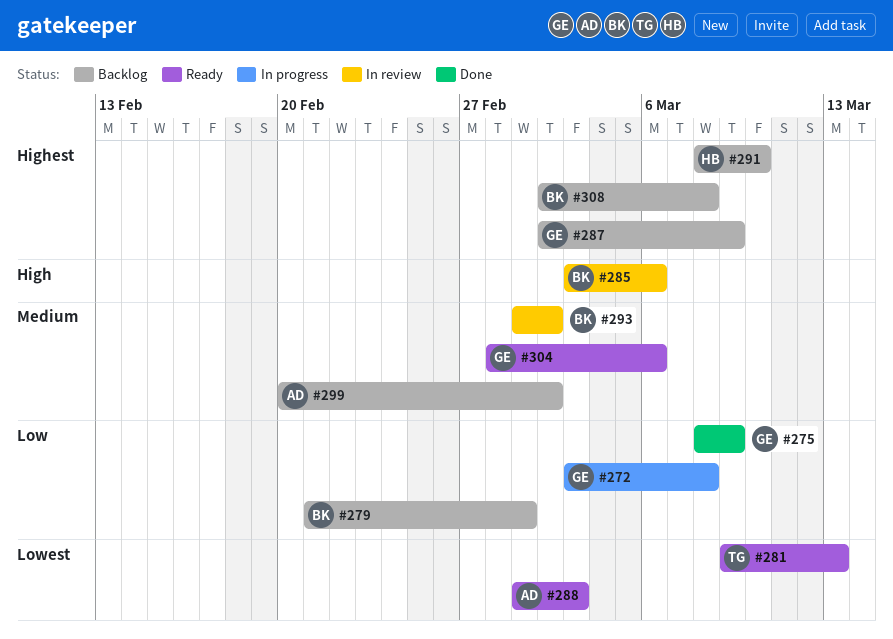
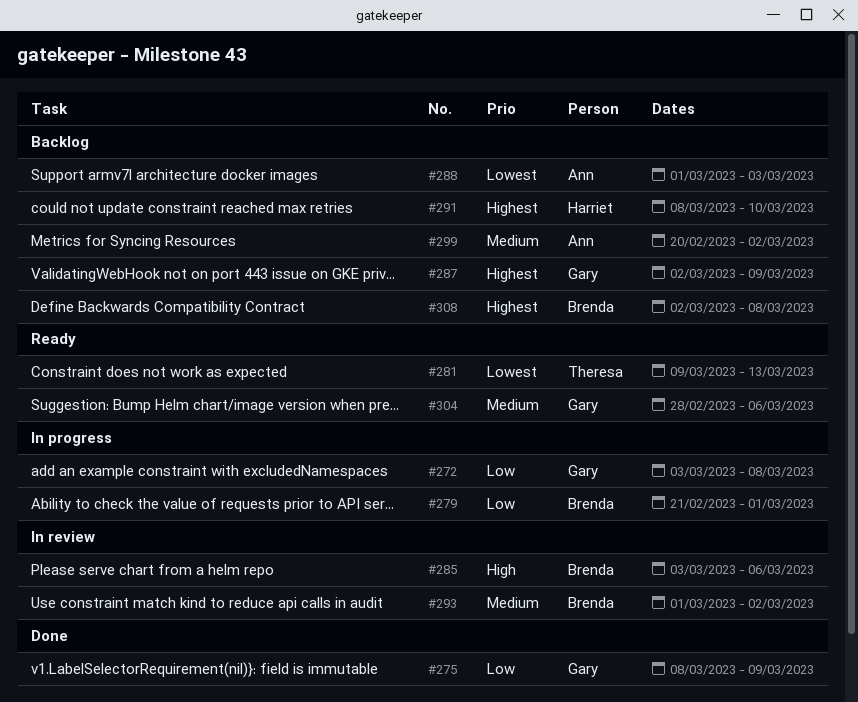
#279, status: Backlog -> In progress
#288, status: Ready -> Backlog

